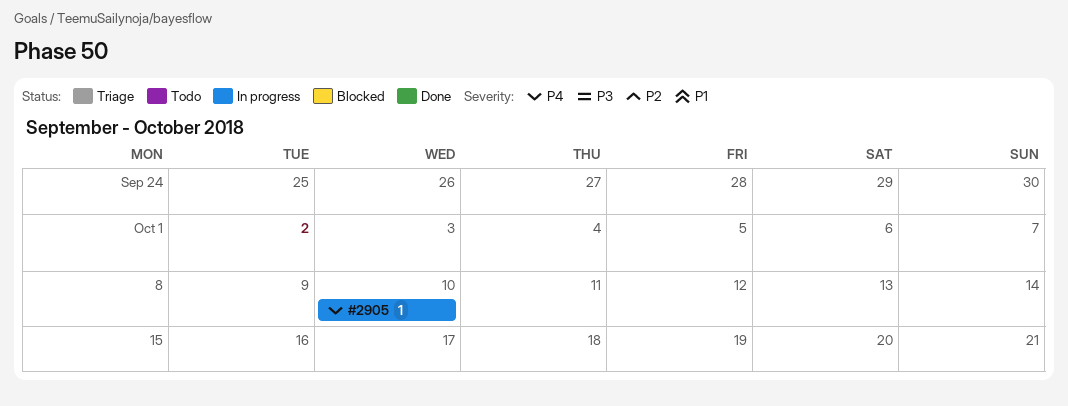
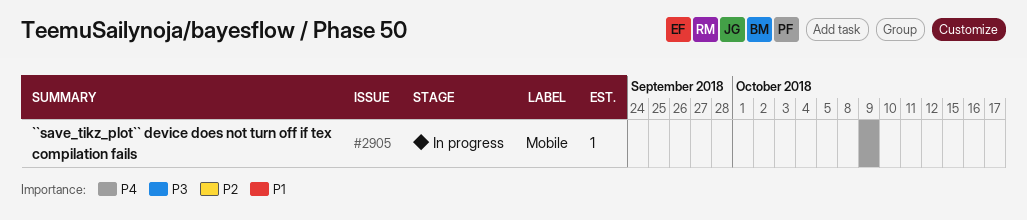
#2905, start: Oct 10 -> Oct 9
#2905, due: Oct 10 -> Oct 9

